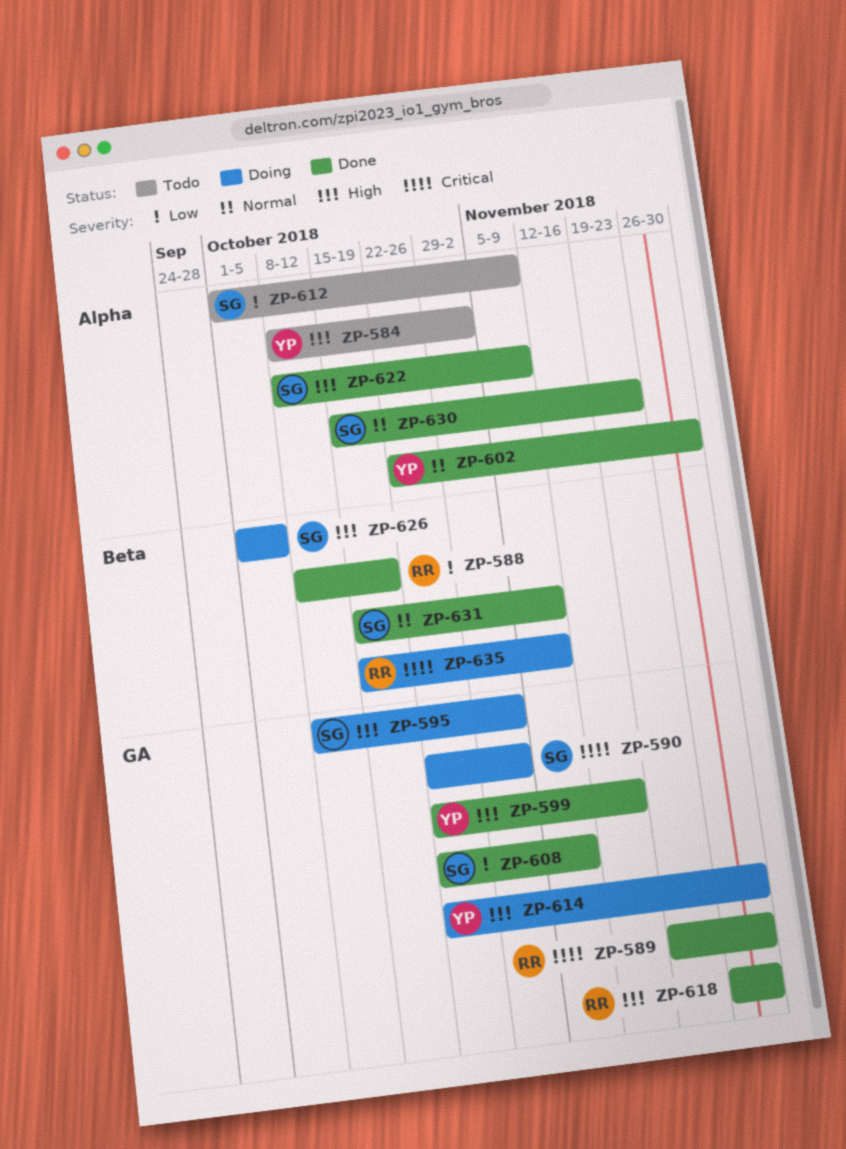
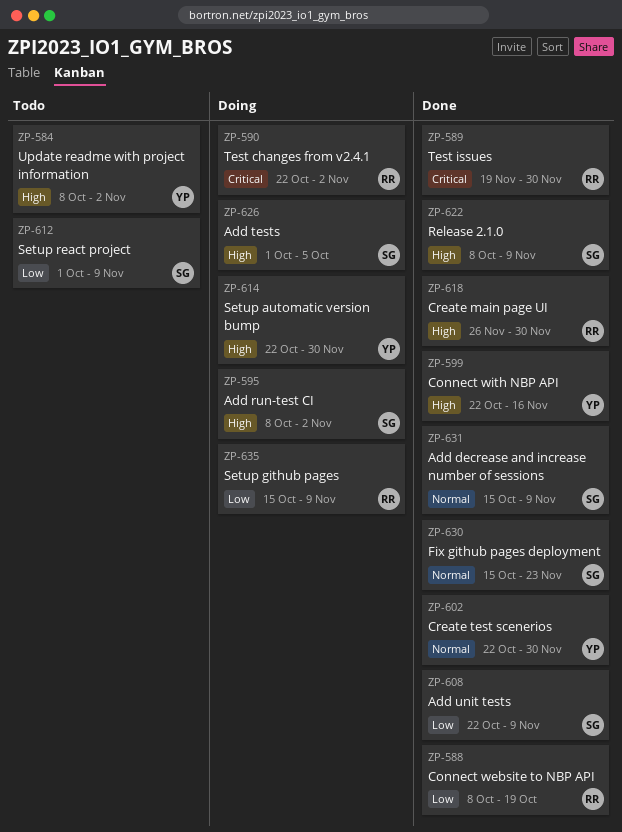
ZP-590, owner: SG -> RR
ZP-635, priority: Critical -> Low

